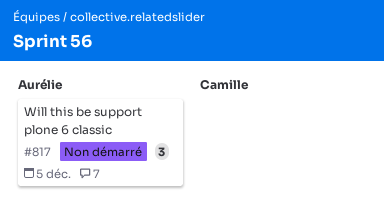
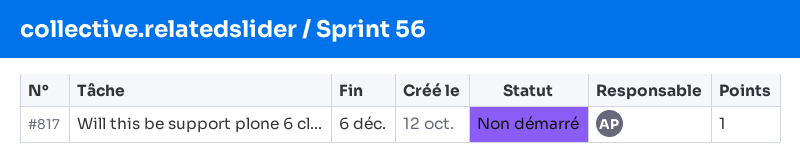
#817, estimate: 3 -> 1
#817, due: Dec 5 -> Dec 6

